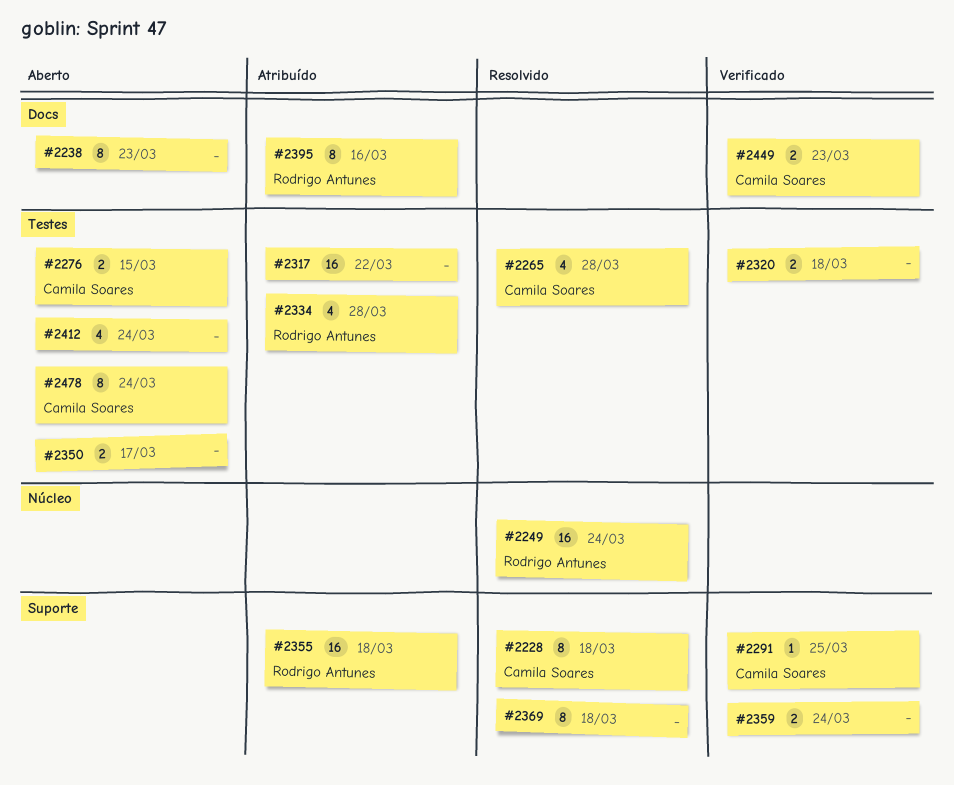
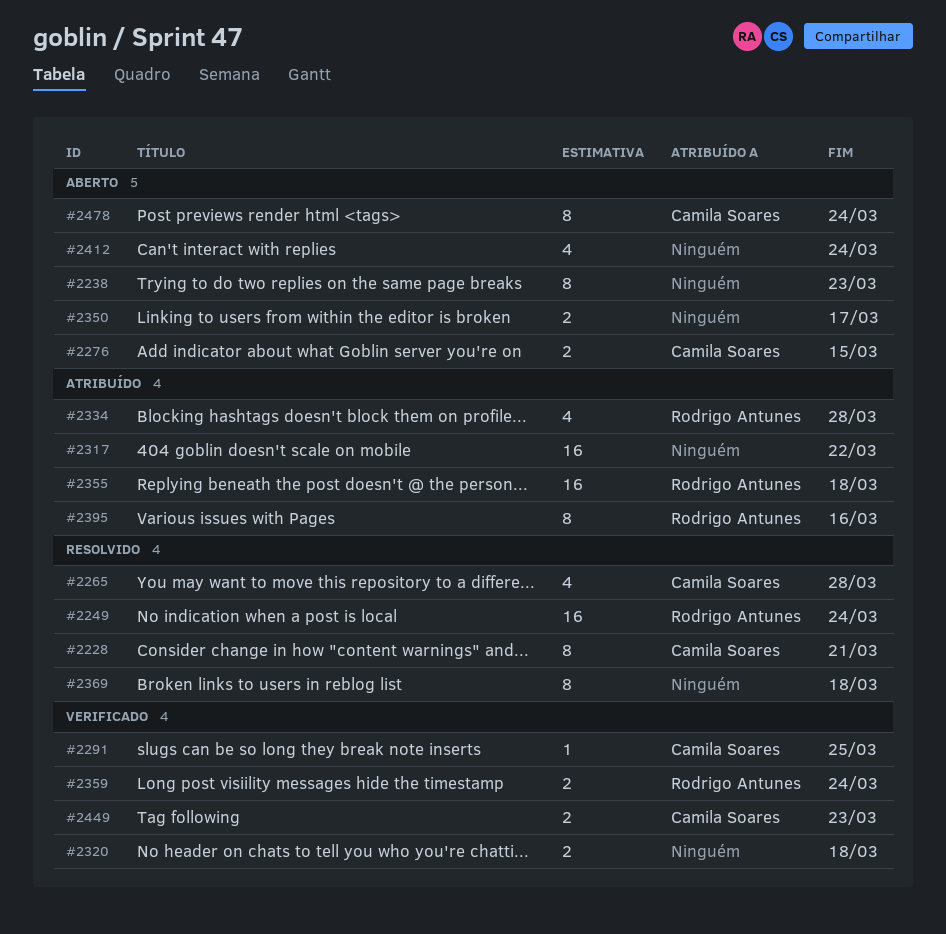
#2228, due: Mar 18 -> Mar 21
#2359, owner: none -> Rodrigo Antunes

